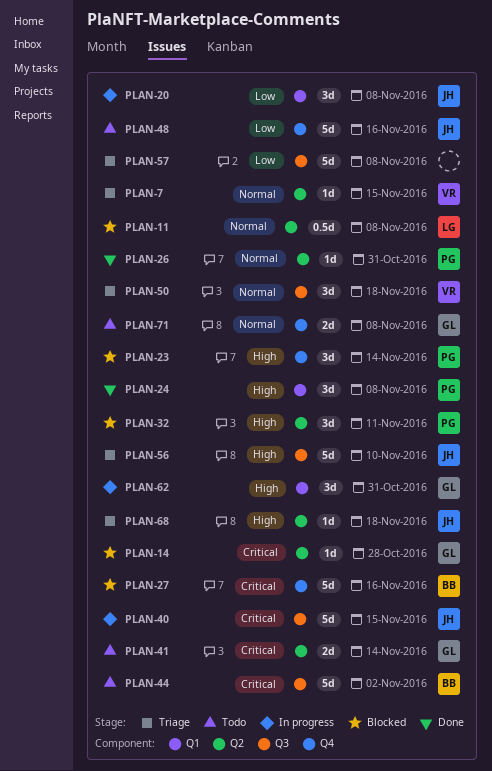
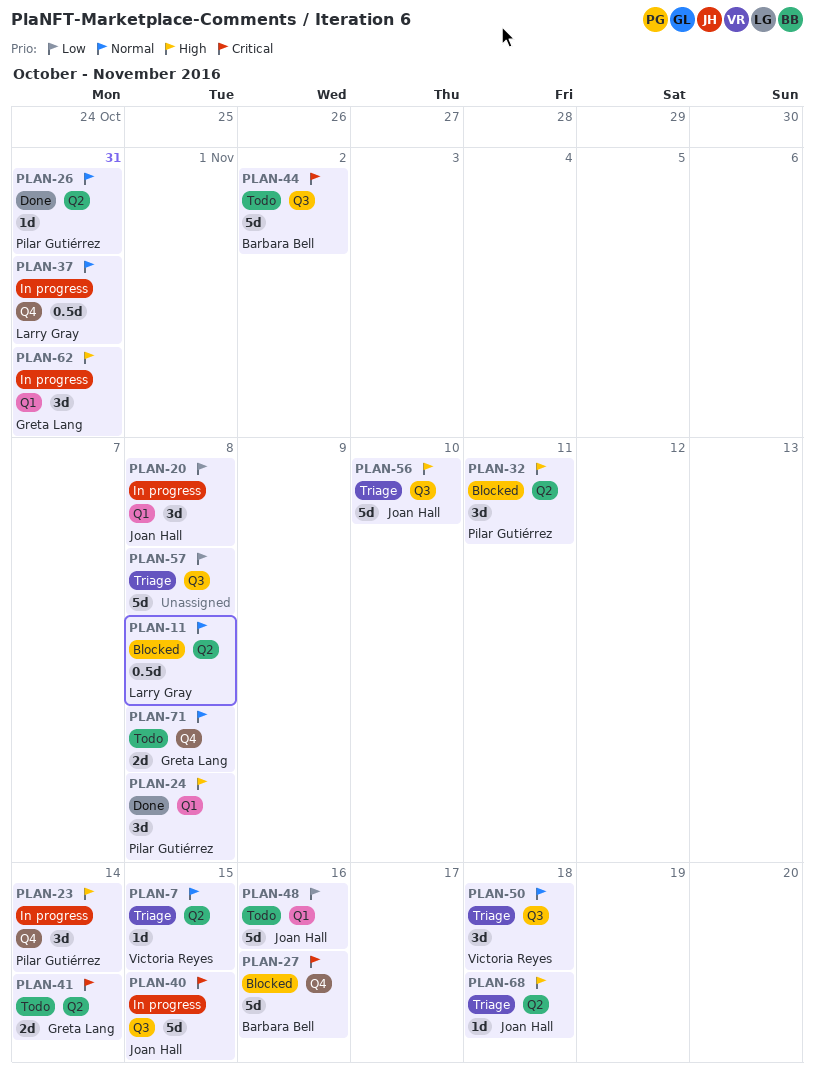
PLAN-14: present -> none
PLAN-23, status: Blocked -> In progress
PLAN-37: none -> present
PLAN-48, label: Q4 -> Q1

